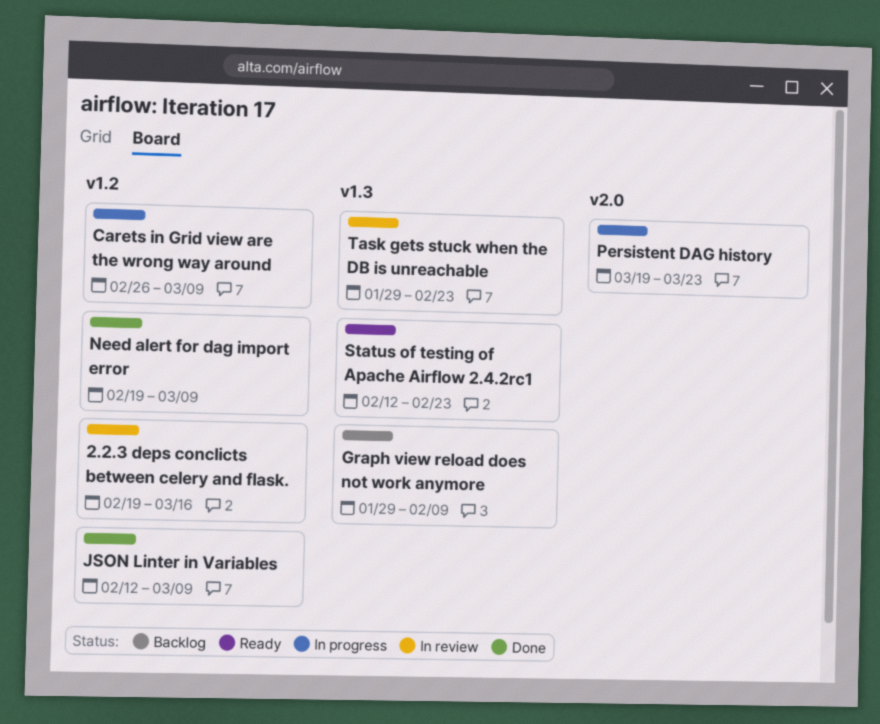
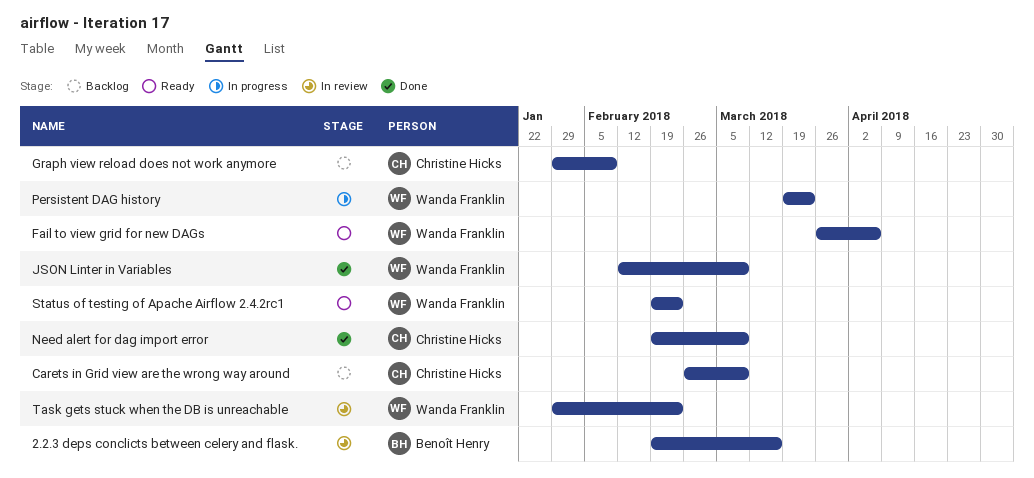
Carets in Grid view are the wrong way around, status: In progress -> Backlog
Fail to view grid for new DAGs: none -> present
Status of testing of Apache Airflow 2.4.2rc1, start: Feb 12 -> Feb 19

